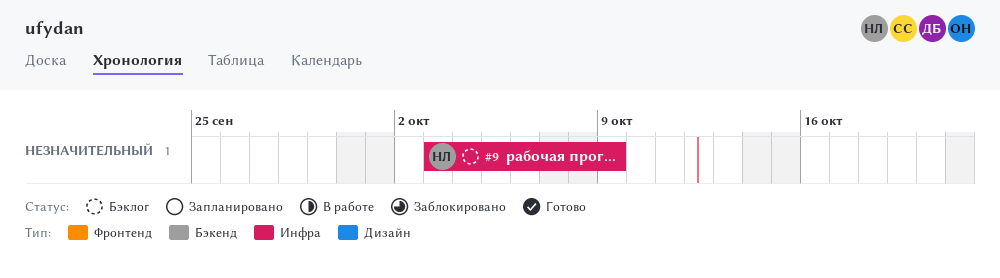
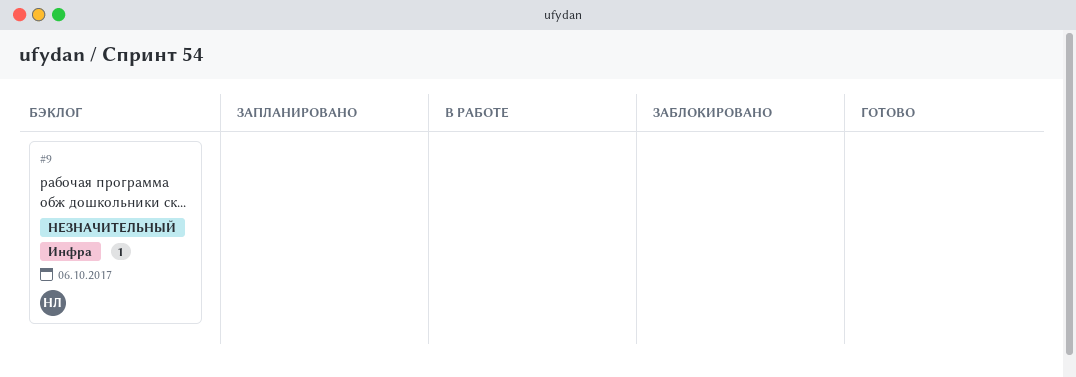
#9, due: Oct 9 -> Oct 6

